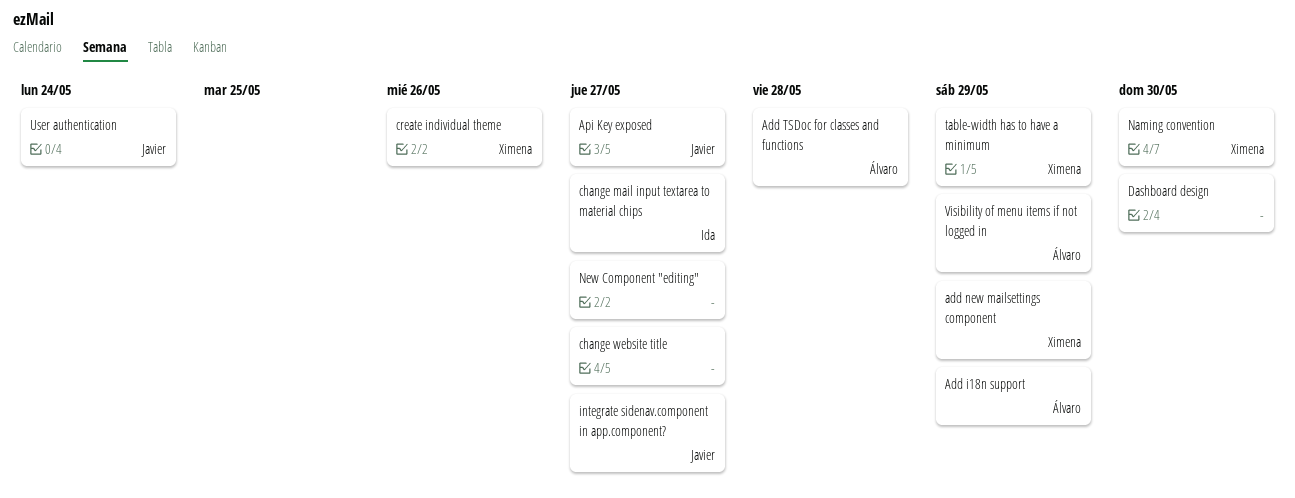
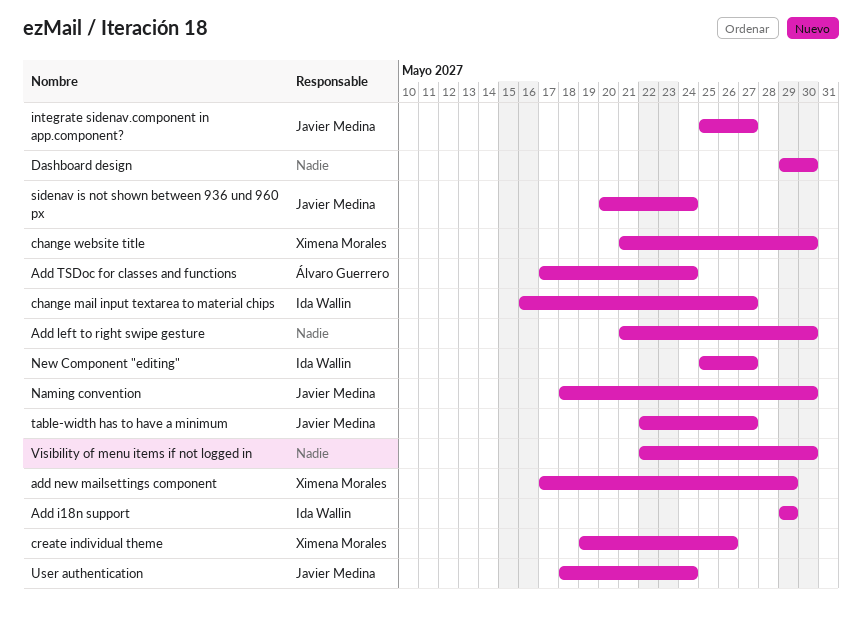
Add i18n support, owner: Álvaro Guerrero -> Ida Wallin
Add left to right swipe gesture: none -> present
Add TSDoc for classes and functions, due: May 28 -> May 24
Api Key exposed: present -> none
change website title, owner: none -> Ximena Morales
change website title, due: May 27 -> May 30
Naming convention, owner: Ximena Morales -> Javier Medina
New Component "editing", owner: none -> Ida Wallin
sidenav is not shown between 936 und 960 px: none -> present
table-width has to have a minimum, owner: Ximena Morales -> Javier Medina
table-width has to have a minimum, due: May 29 -> May 27
Visibility of menu items if not logged in, owner: Álvaro Guerrero -> none
Visibility of menu items if not logged in, due: May 29 -> May 30

